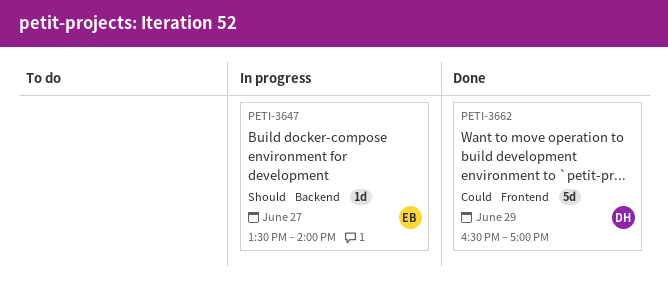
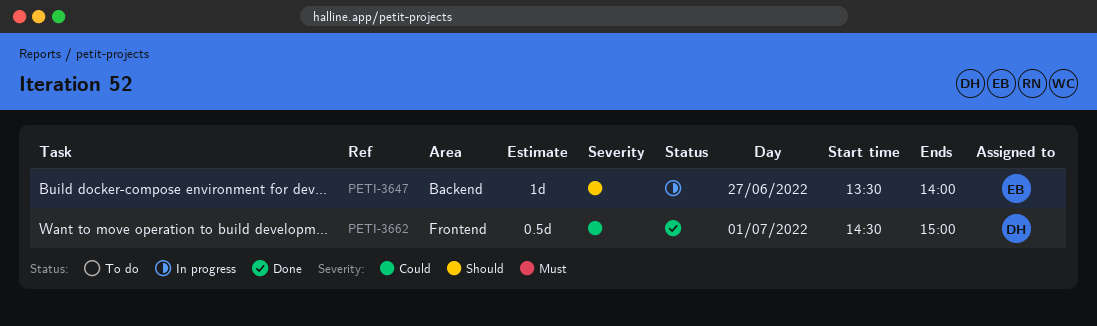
PETI-3662, estimate: 5d -> 0.5d
PETI-3662, day: Jun 29 -> Jul 1
PETI-3662, begins: 16:30 -> 14:30
PETI-3662, ends: 17:00 -> 15:00

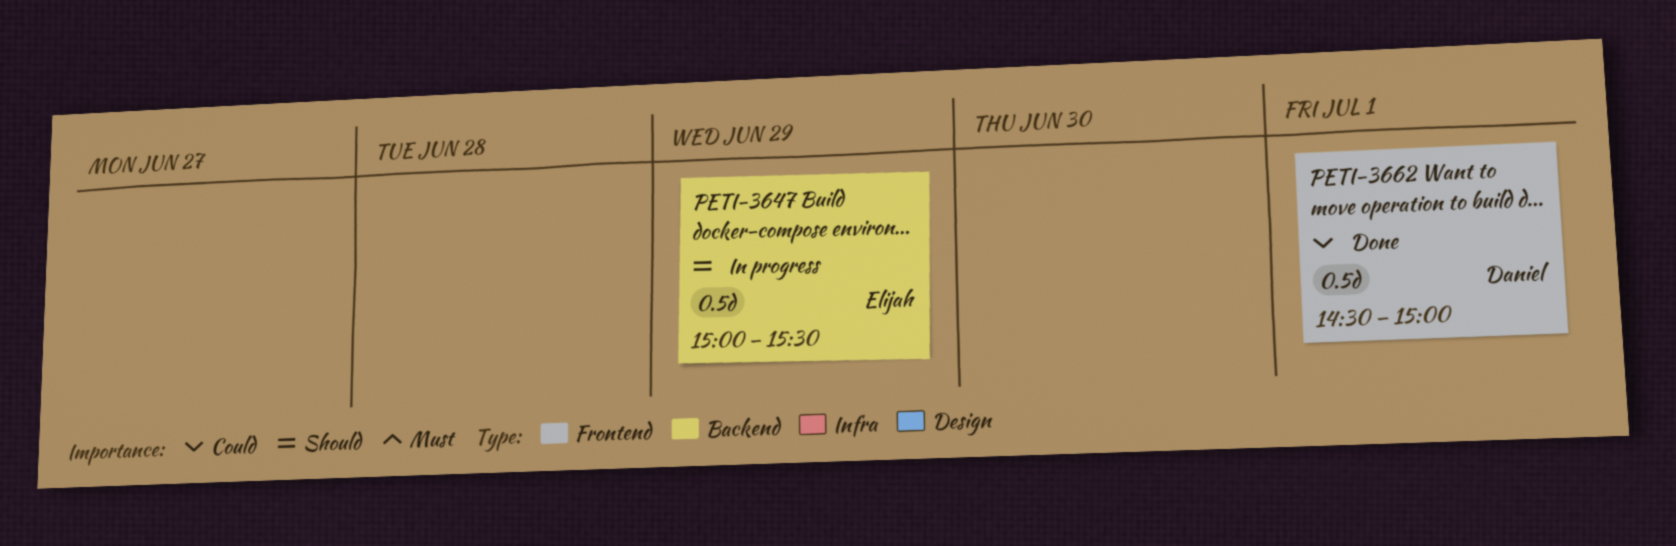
PETI-3647, estimate: 1d -> 0.5d
PETI-3647, day: Jun 27 -> Jun 29
PETI-3647, begins: 13:30 -> 15:00
PETI-3647, ends: 14:00 -> 15:30

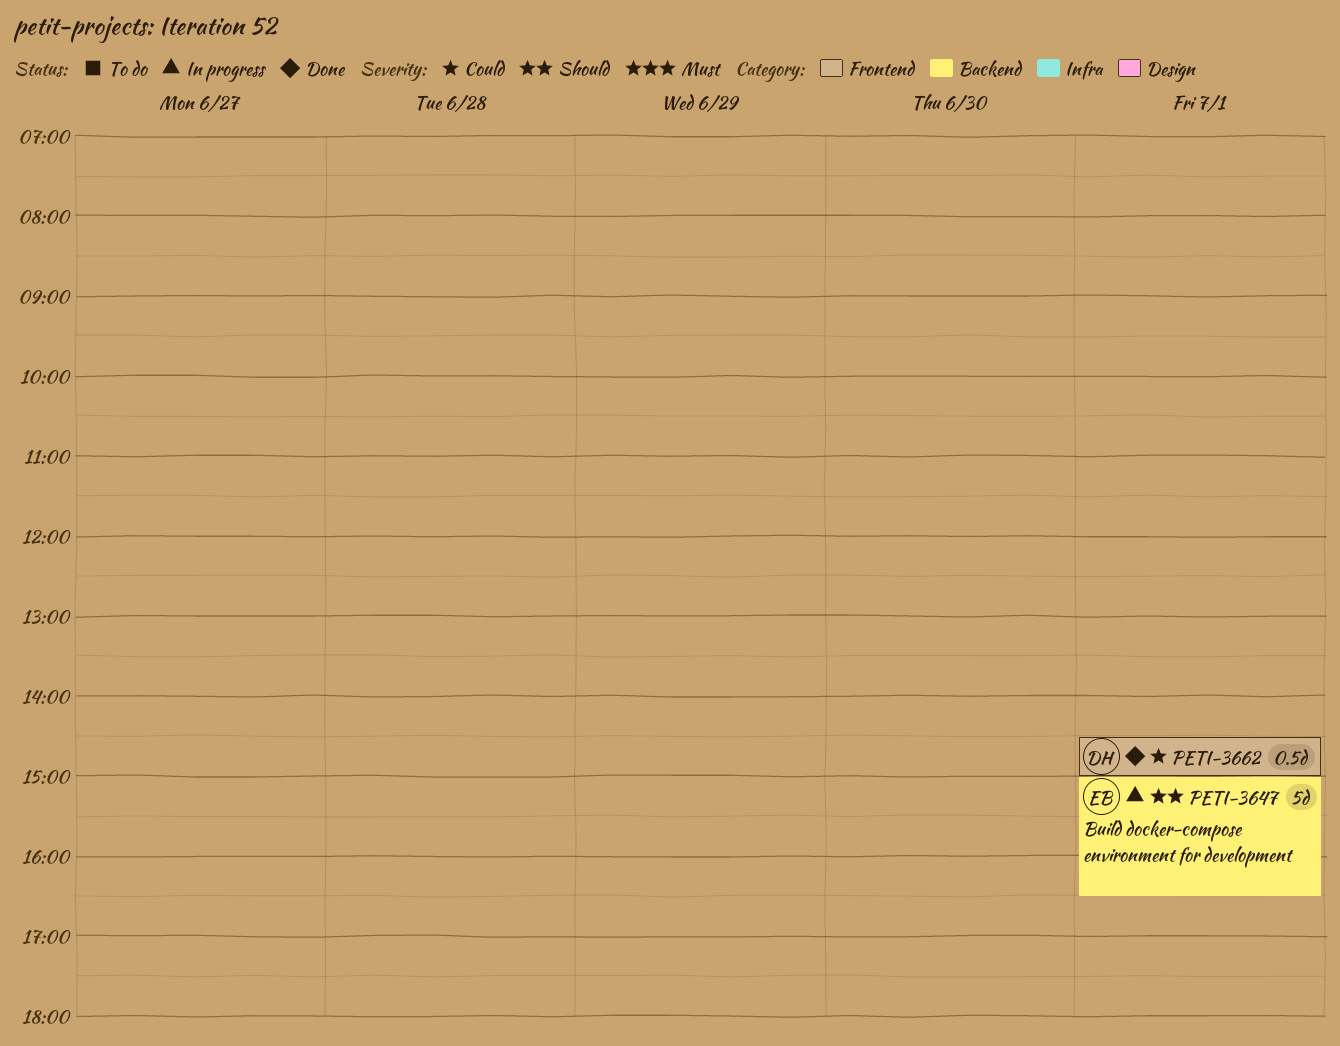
PETI-3647, estimate: 0.5d -> 5d
PETI-3647, day: Jun 29 -> Jul 1
PETI-3647, ends: 15:30 -> 16:30

